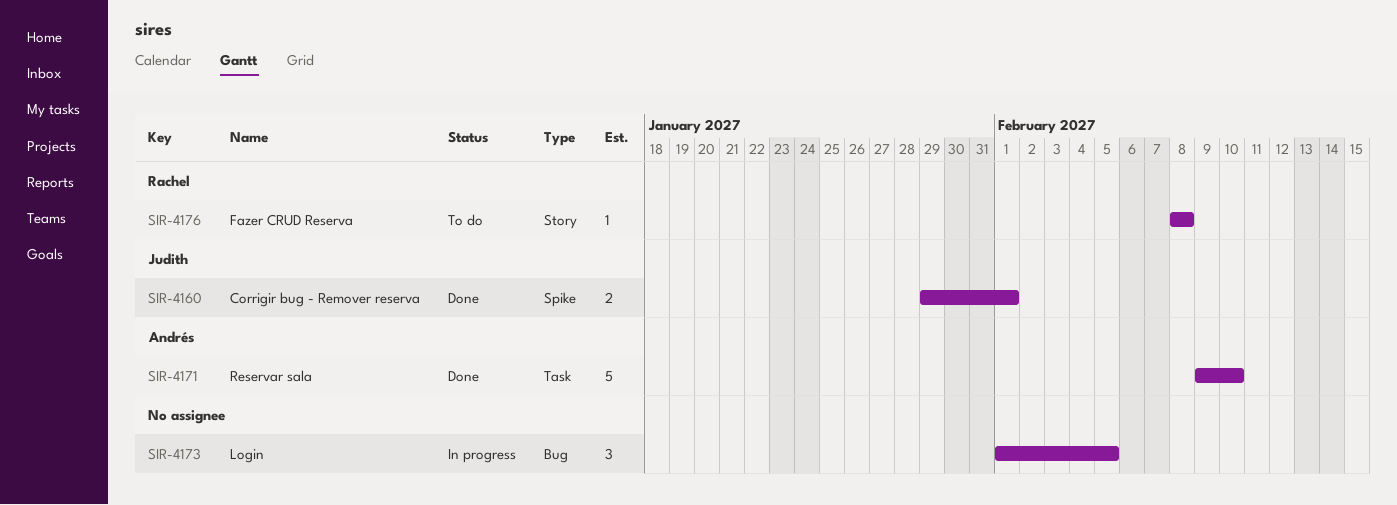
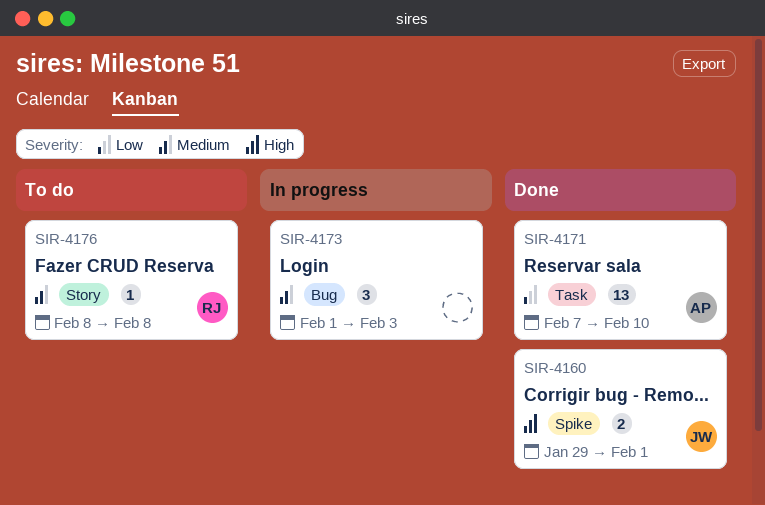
SIR-4171, estimate: 5 -> 13
SIR-4171, start: Feb 9 -> Feb 7
SIR-4173, due: Feb 5 -> Feb 3

